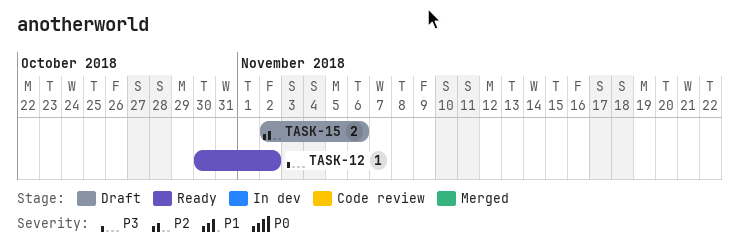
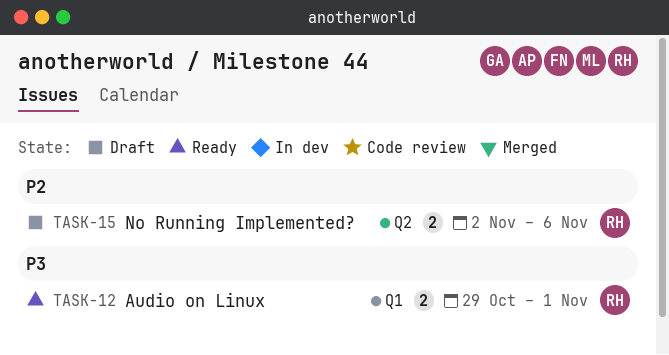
TASK-12, estimate: 1 -> 2
TASK-12, start: Oct 30 -> Oct 29
TASK-12, due: Nov 2 -> Nov 1

